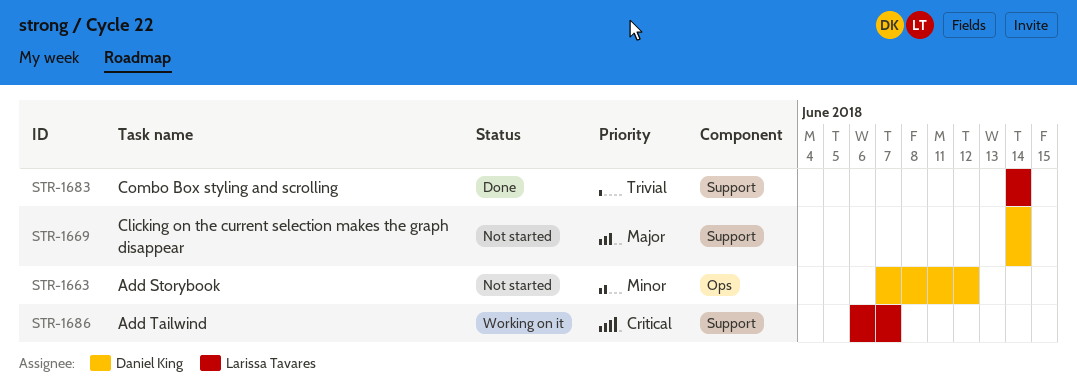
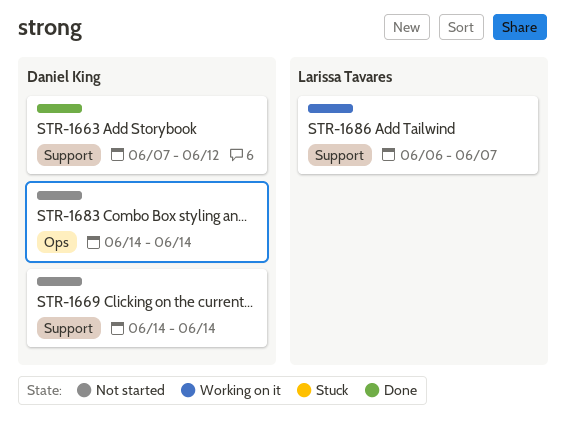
STR-1663, status: Not started -> Done
STR-1663, label: Ops -> Support
STR-1683, status: Done -> Not started
STR-1683, owner: Larissa Tavares -> Daniel King
STR-1683, label: Support -> Ops

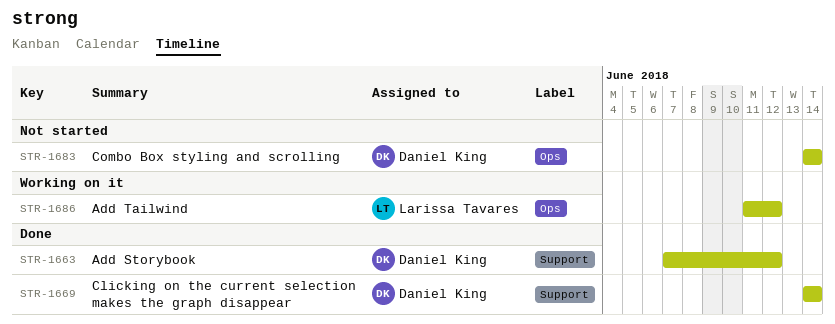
STR-1669, status: Not started -> Done
STR-1686, label: Support -> Ops
STR-1686, start: Jun 6 -> Jun 11
STR-1686, due: Jun 7 -> Jun 12

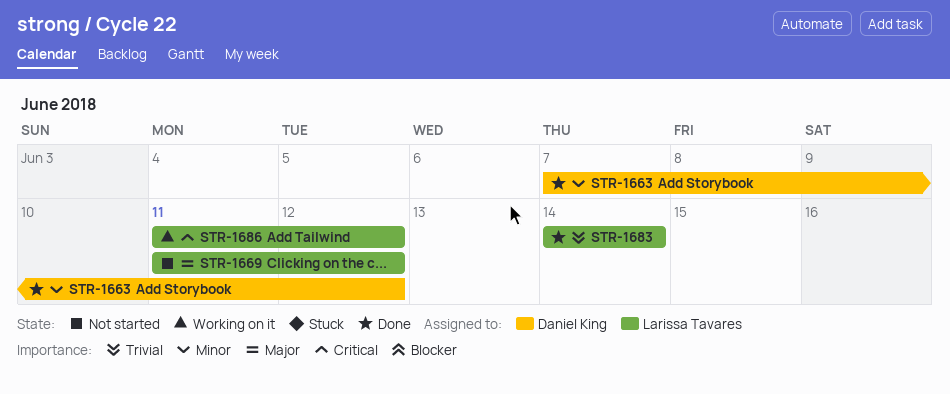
STR-1669, status: Done -> Not started
STR-1669, owner: Daniel King -> Larissa Tavares
STR-1669, start: Jun 14 -> Jun 11
STR-1669, due: Jun 14 -> Jun 12
STR-1683, status: Not started -> Done
STR-1683, owner: Daniel King -> Larissa Tavares

